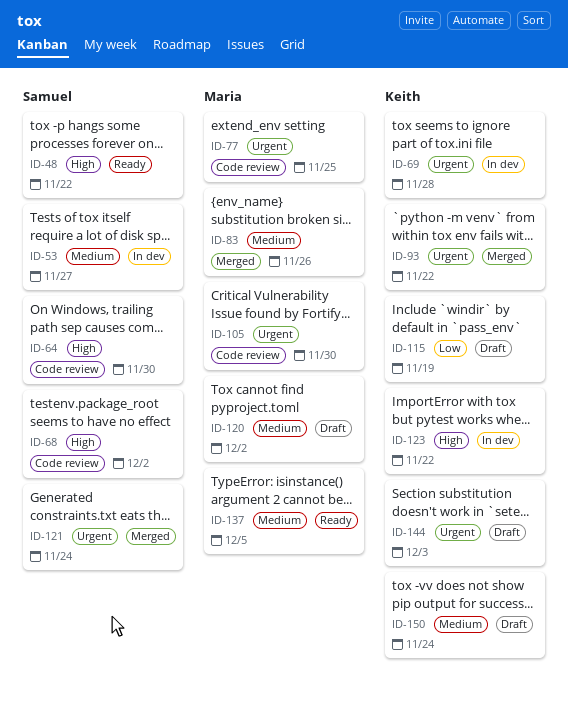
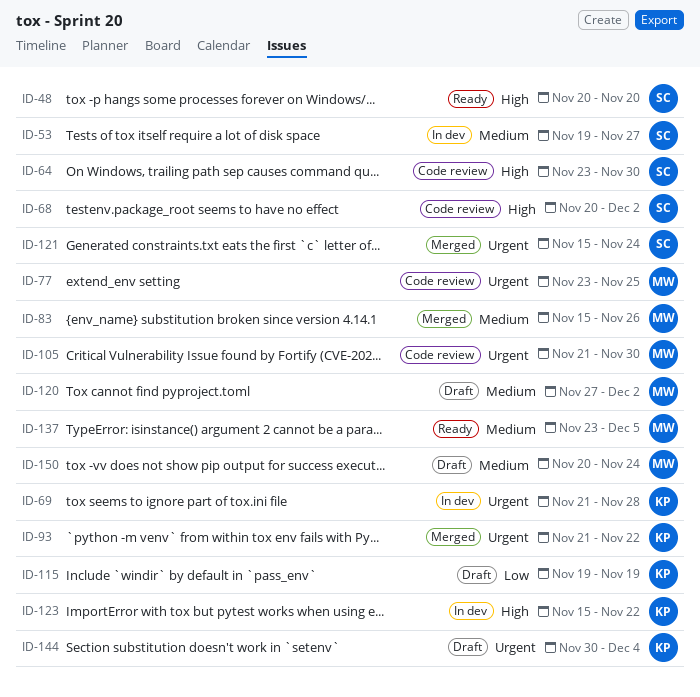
ID-48, due: Nov 22 -> Nov 20
ID-144, due: Dec 3 -> Dec 4
ID-150, owner: Keith -> Maria

